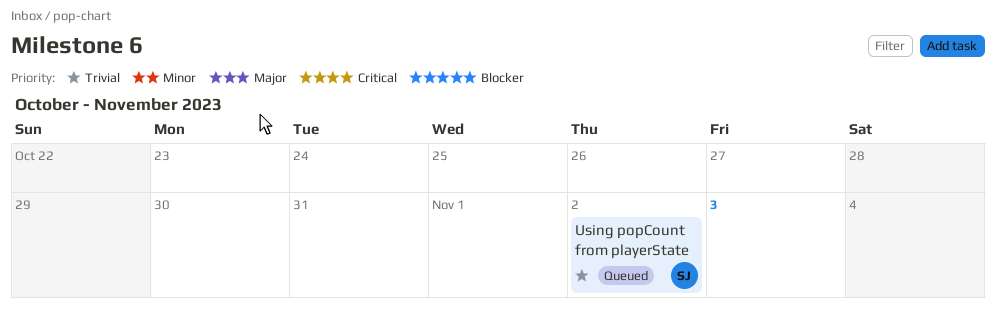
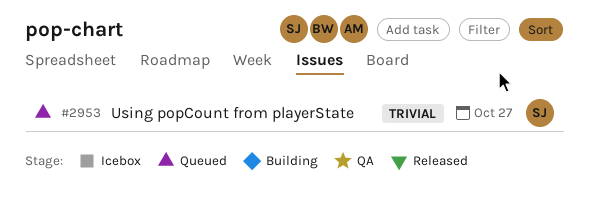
Using popCount from playerState, due: Nov 2 -> Oct 27

